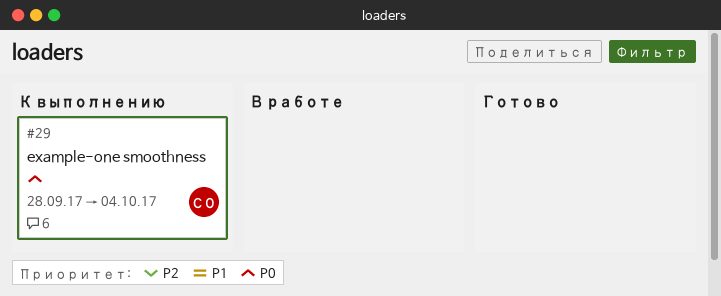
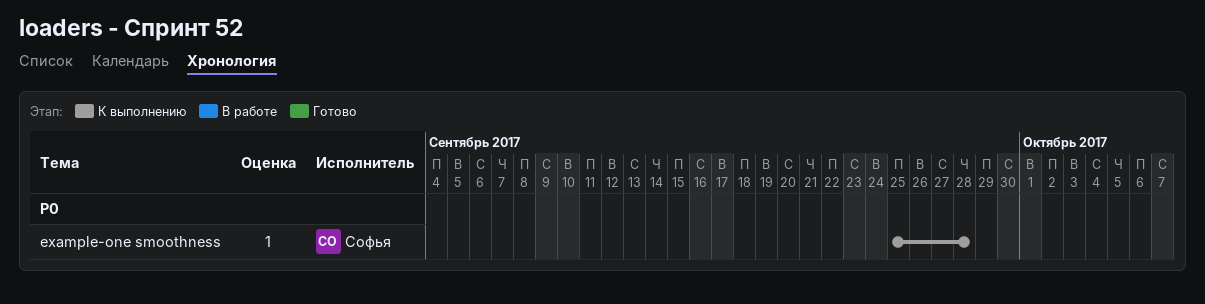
example-one smoothness, start: Sep 28 -> Sep 25
example-one smoothness, due: Oct 4 -> Sep 28

